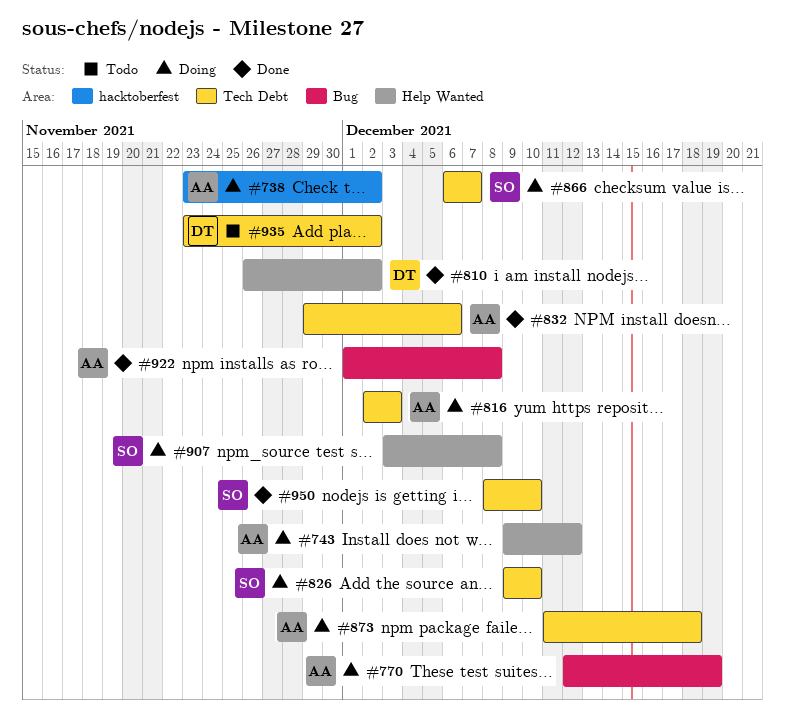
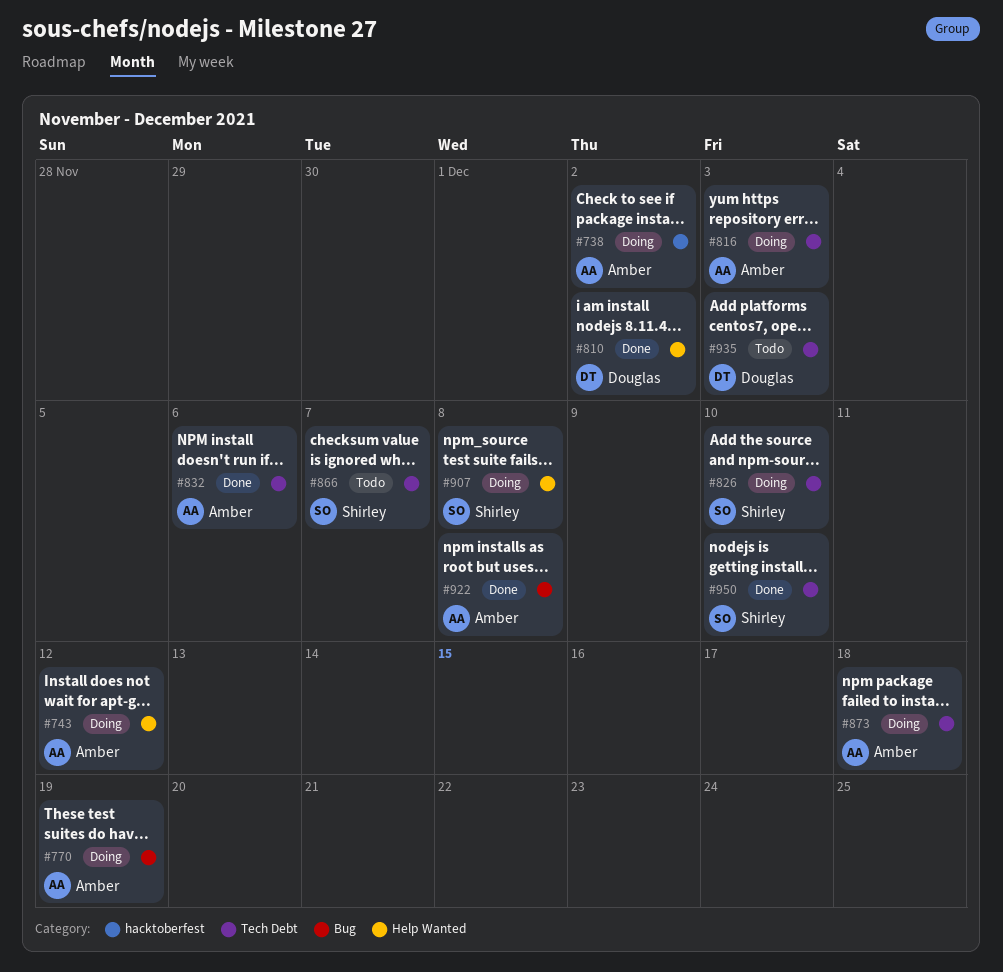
#866, status: Doing -> Todo
#935, due: Dec 2 -> Dec 3

